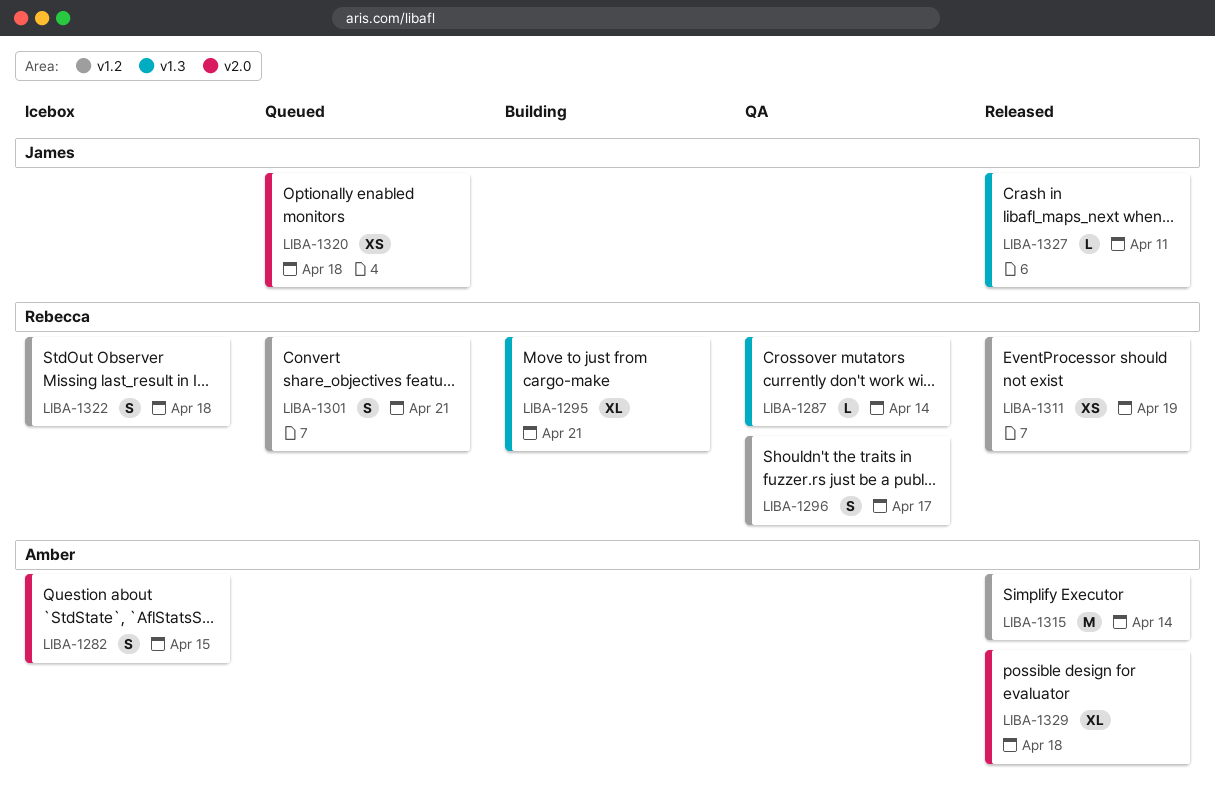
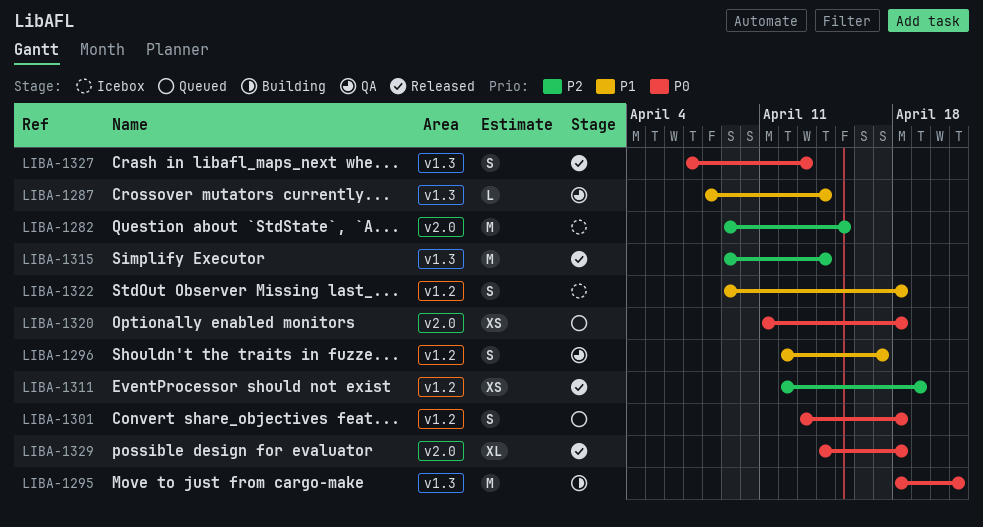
LIBA-1282, estimate: S -> M
LIBA-1295, estimate: XL -> M
LIBA-1301, due: Apr 21 -> Apr 18
LIBA-1315, label: v1.2 -> v1.3
LIBA-1327, estimate: L -> S
LIBA-1327, due: Apr 11 -> Apr 13

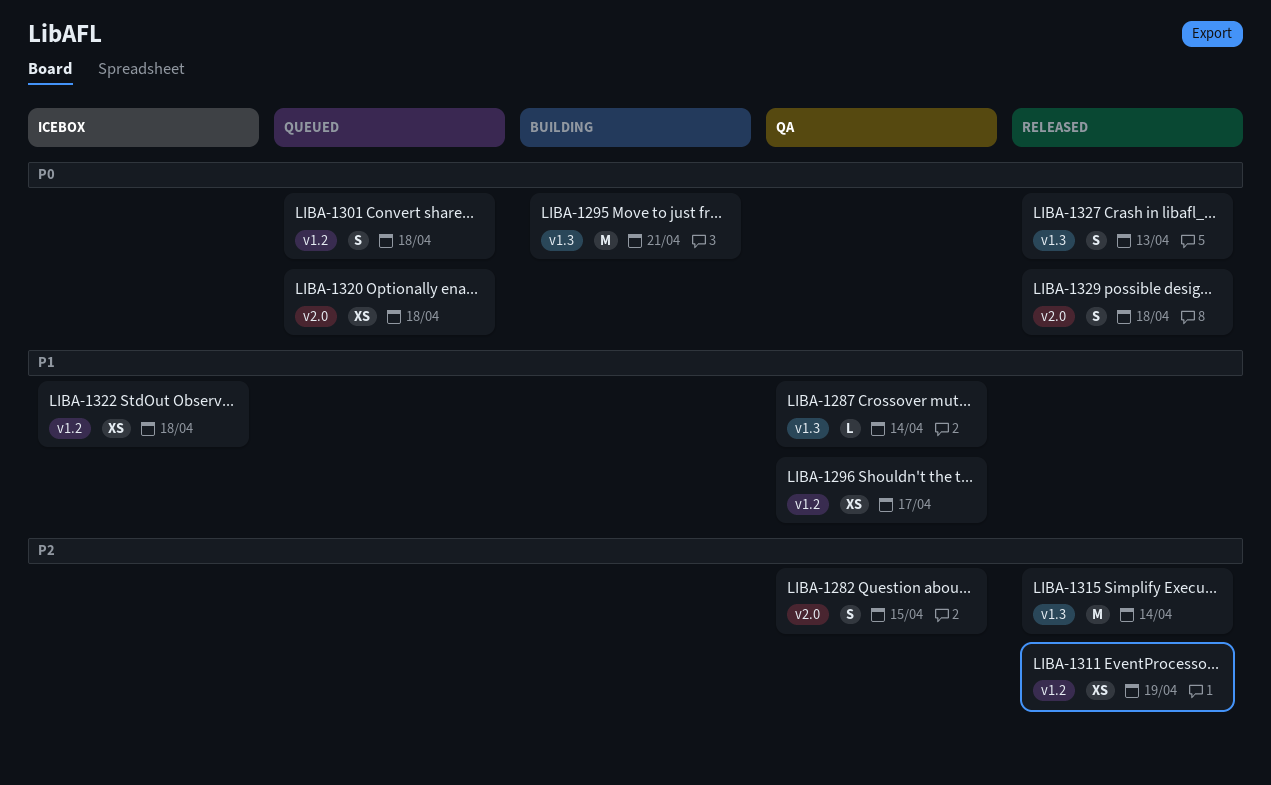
LIBA-1282, status: Icebox -> QA
LIBA-1282, estimate: M -> S
LIBA-1296, estimate: S -> XS
LIBA-1322, estimate: S -> XS
LIBA-1329, estimate: XL -> S

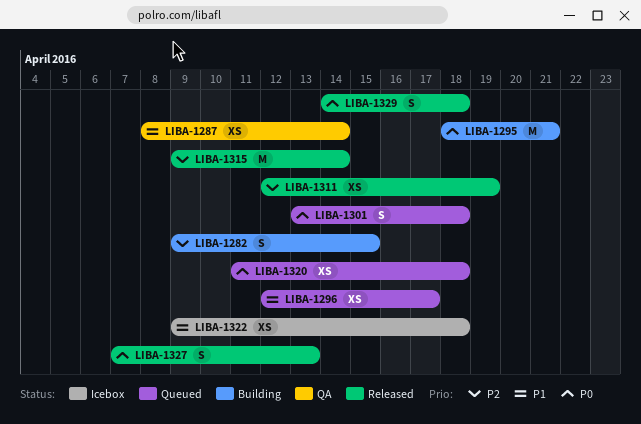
LIBA-1282, status: QA -> Building
LIBA-1287, estimate: L -> XS
LIBA-1296, status: QA -> Queued

